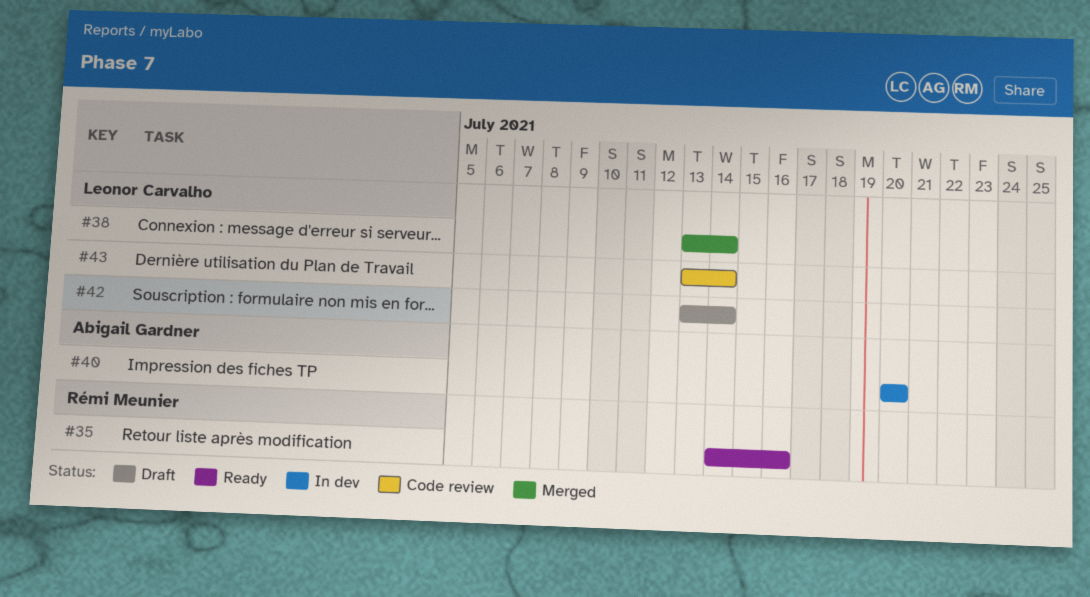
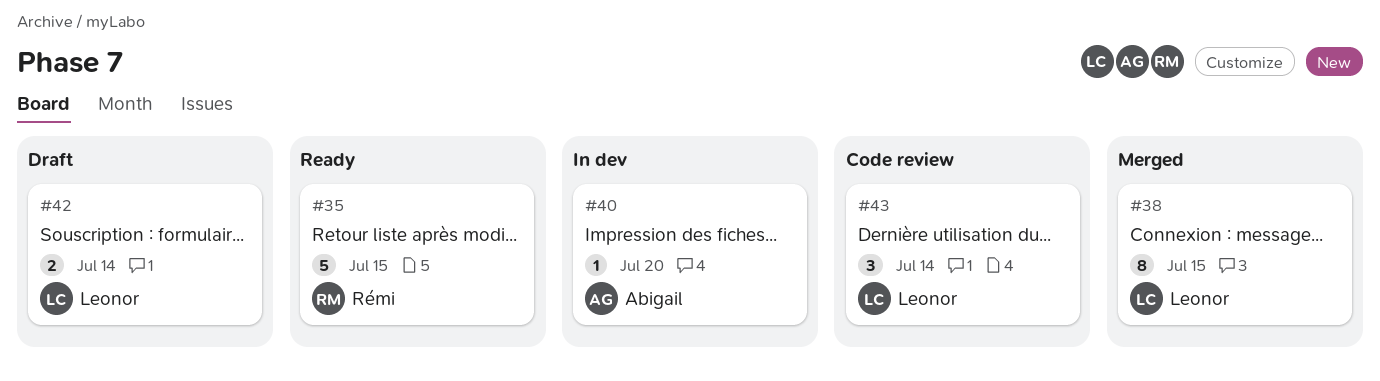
#35, due: Jul 16 -> Jul 15
#38, due: Jul 14 -> Jul 15

